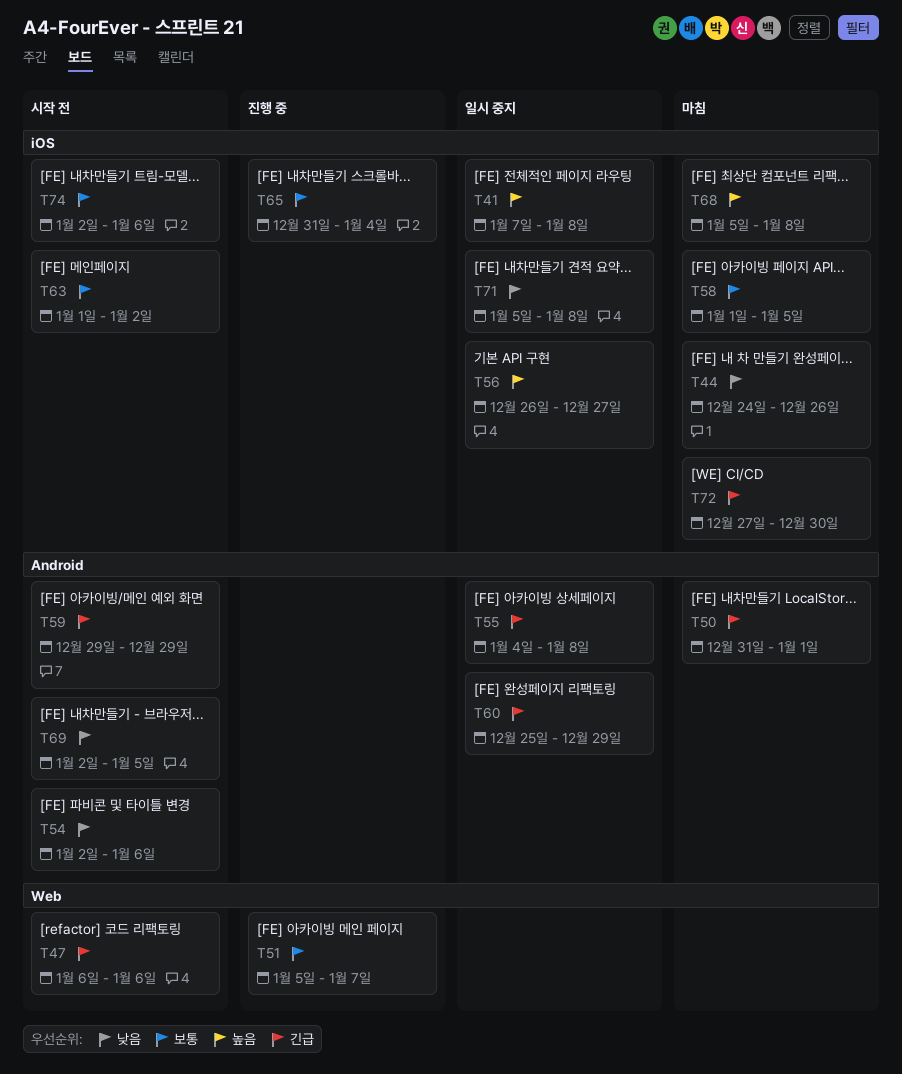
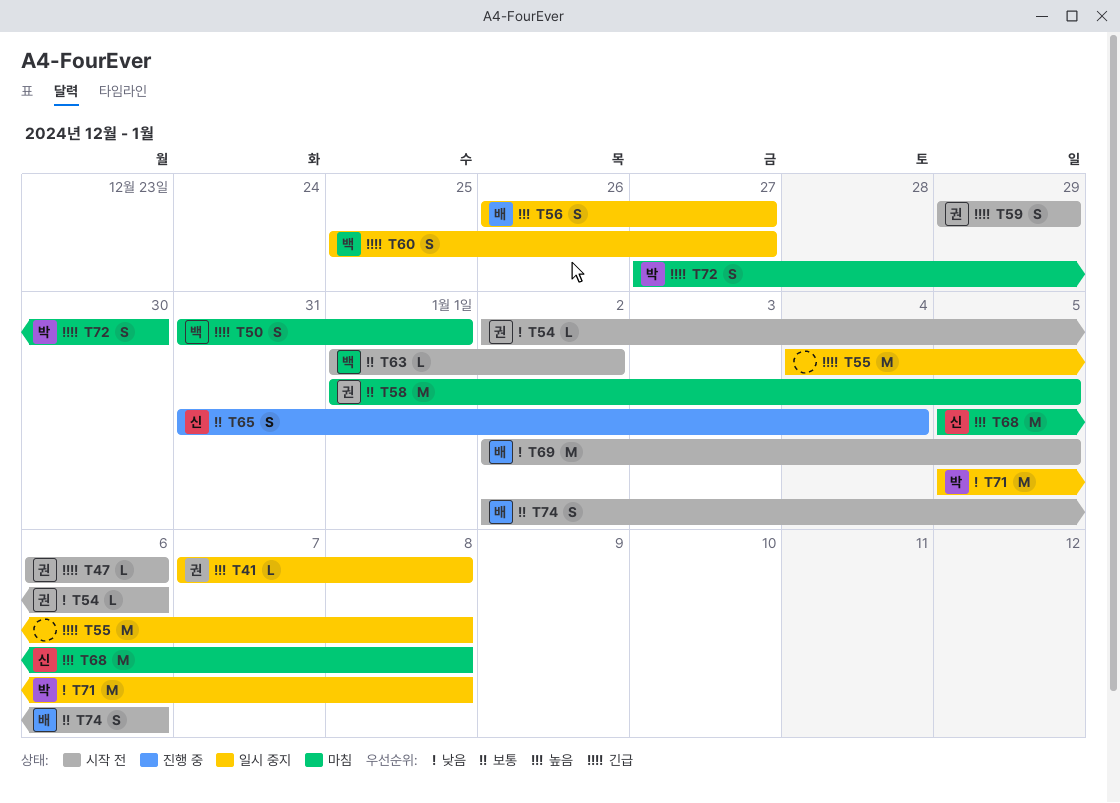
T44: present -> none
T51: present -> none
T60, due: Dec 29 -> Dec 27

